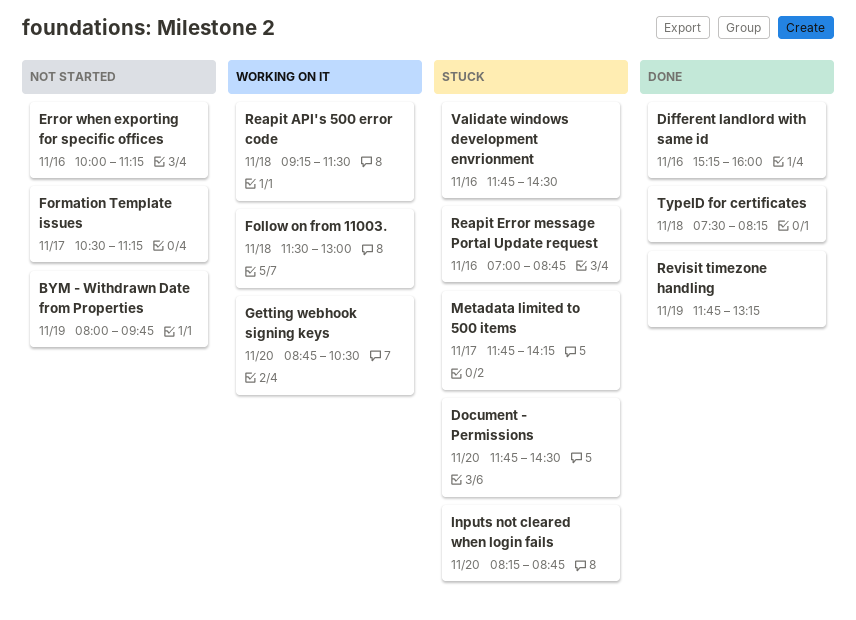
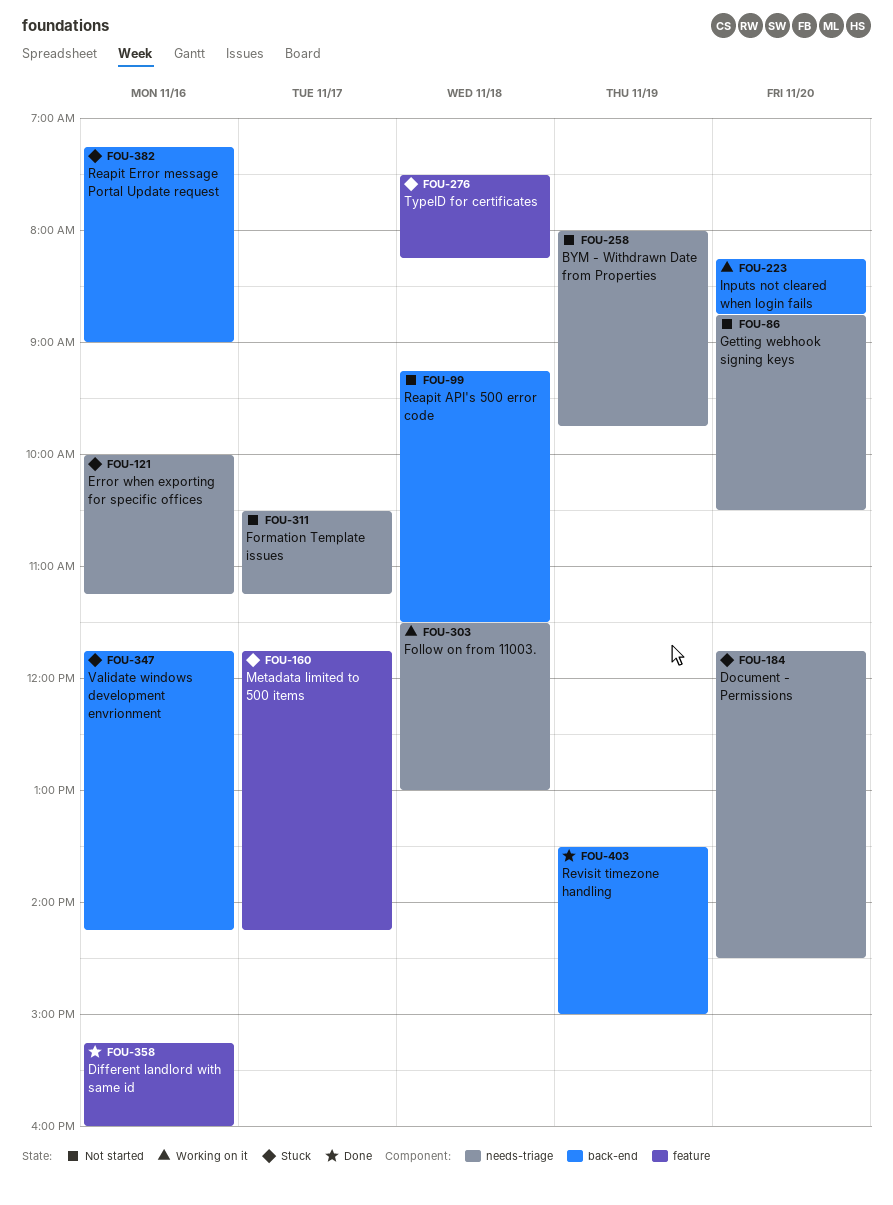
Error when exporting for specific offices, status: Not started -> Stuck
Getting webhook signing keys, status: Working on it -> Not started
Inputs not cleared when login fails, status: Stuck -> Working on it
Reapit API's 500 error code, status: Working on it -> Not started
Reapit Error message Portal Update request, begins: 07:00 -> 07:15
Reapit Error message Portal Update request, ends: 08:45 -> 09:00
Revisit timezone handling, begins: 11:45 -> 13:30
Revisit timezone handling, ends: 13:15 -> 15:00
TypeID for certificates, status: Done -> Stuck
Validate windows development envrionment, ends: 14:30 -> 14:15

